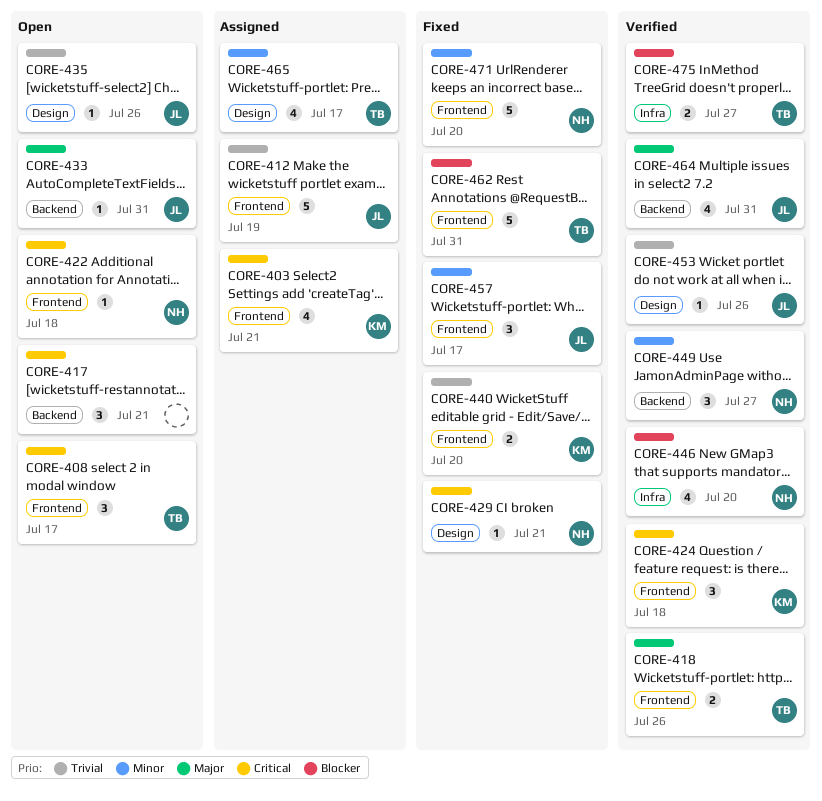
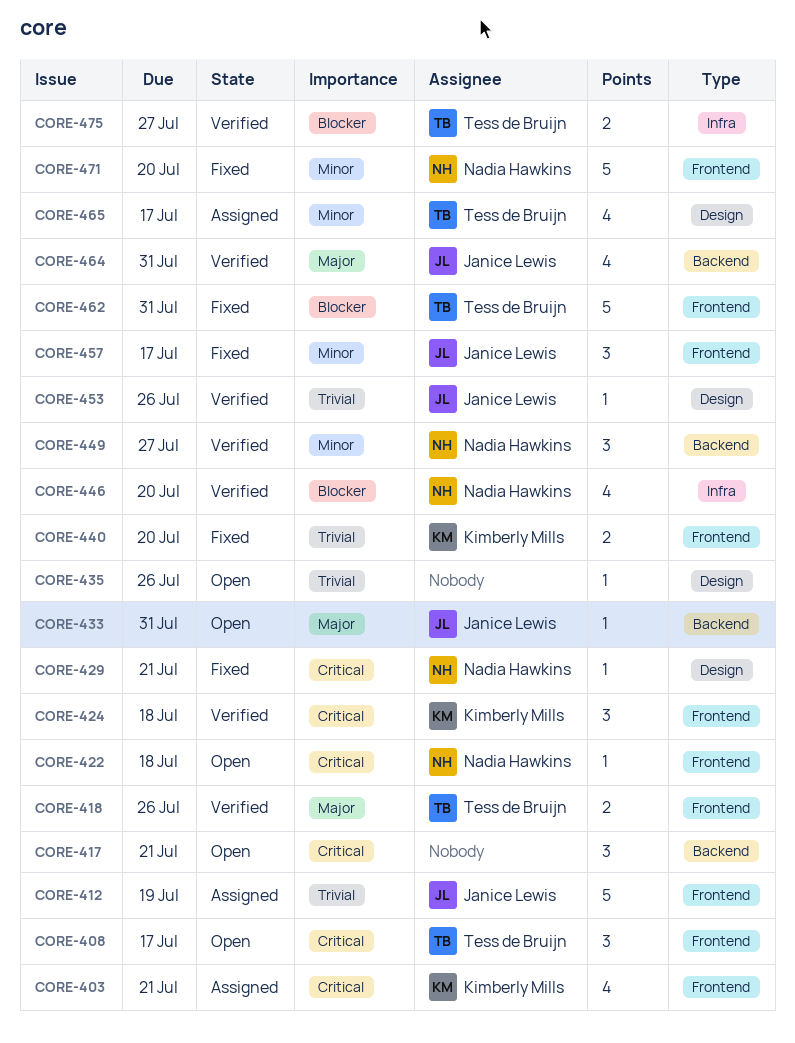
CORE-435, owner: Janice Lewis -> none

